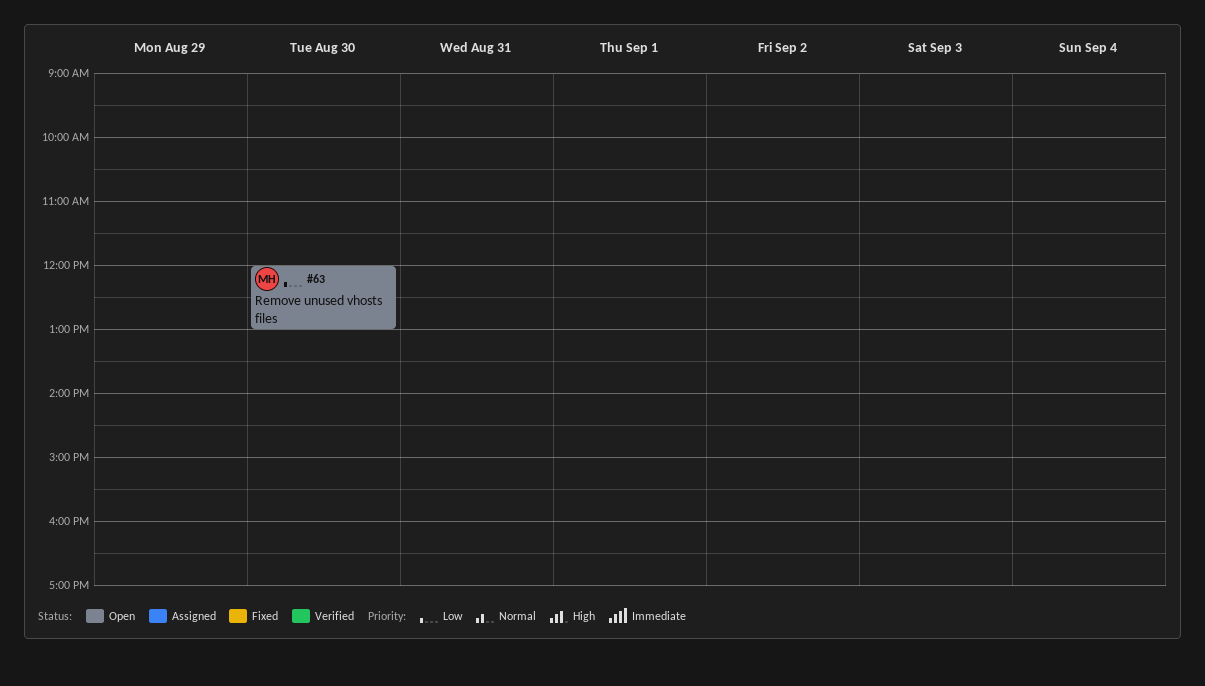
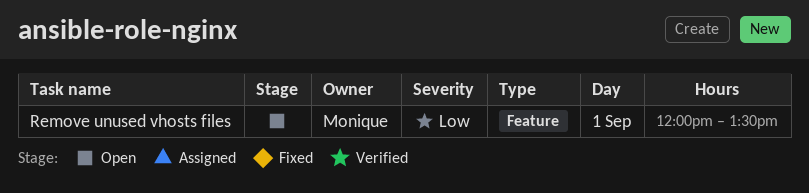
Remove unused vhosts files, day: Aug 30 -> Sep 1
Remove unused vhosts files, ends: 13:00 -> 13:30

